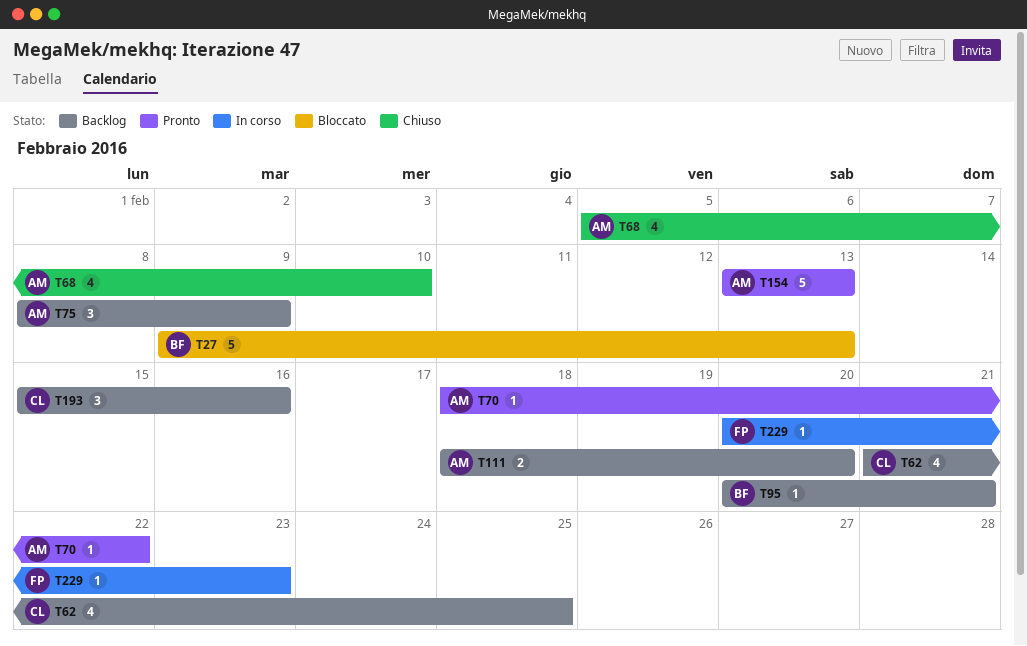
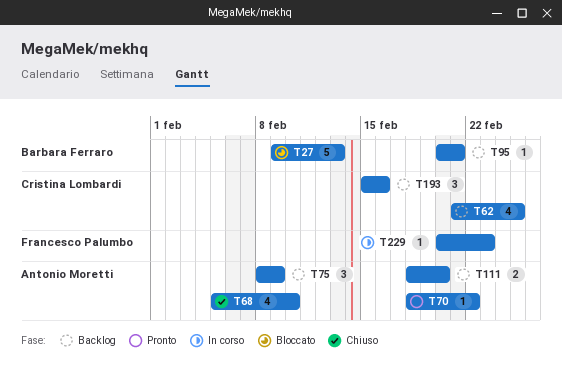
T154: present -> none

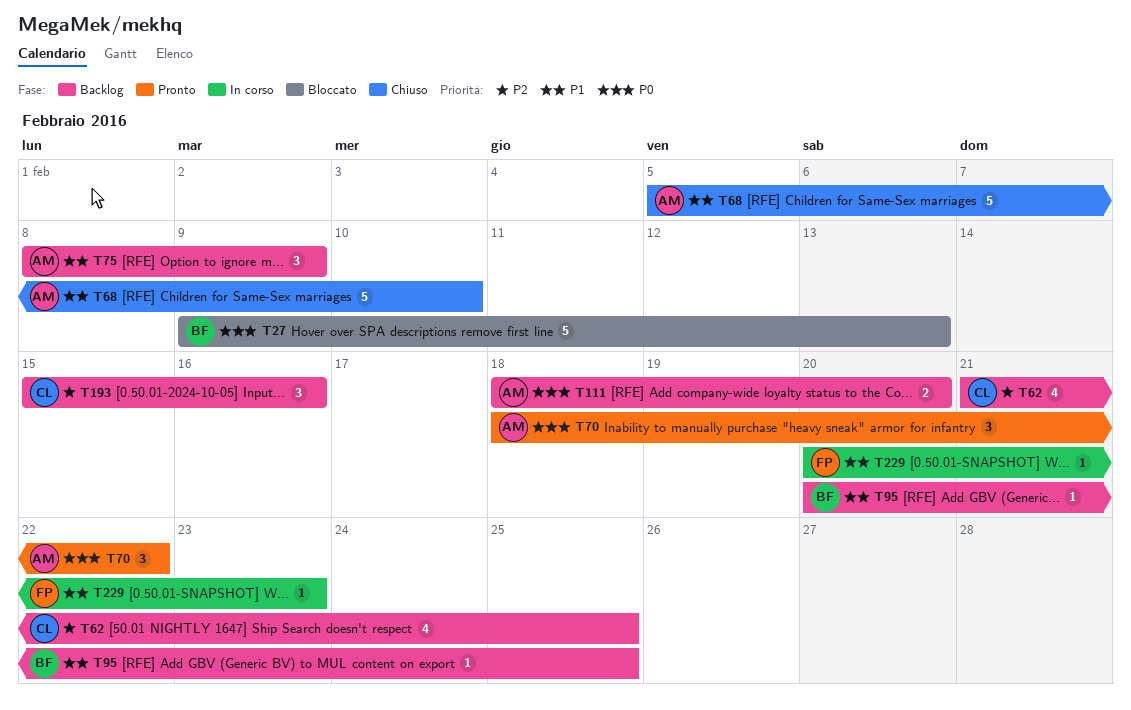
T68, estimate: 4 -> 5
T70, estimate: 1 -> 3
T95, due: Feb 21 -> Feb 25

